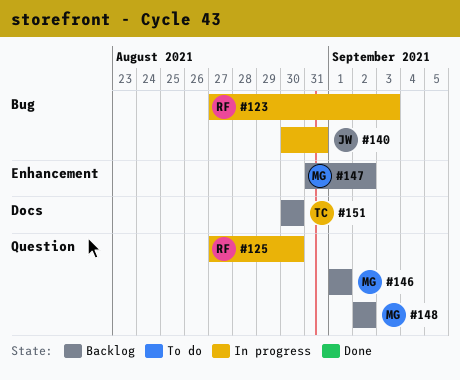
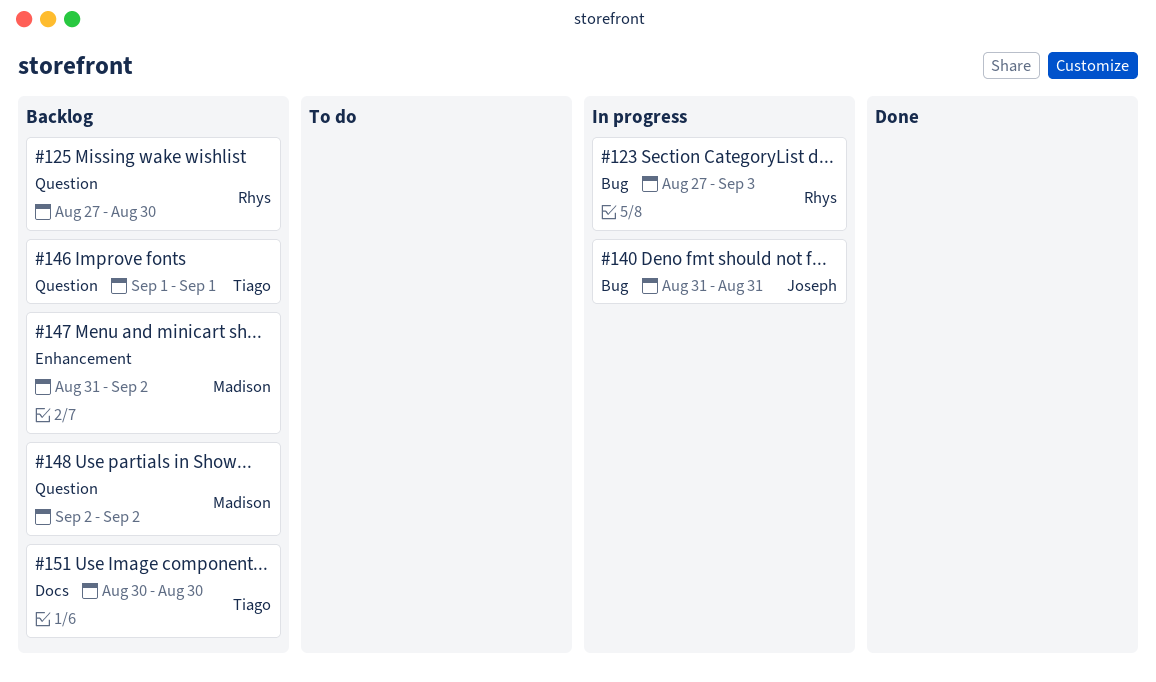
#125, status: In progress -> Backlog
#140, start: Aug 30 -> Aug 31
#146, owner: Madison -> Tiago

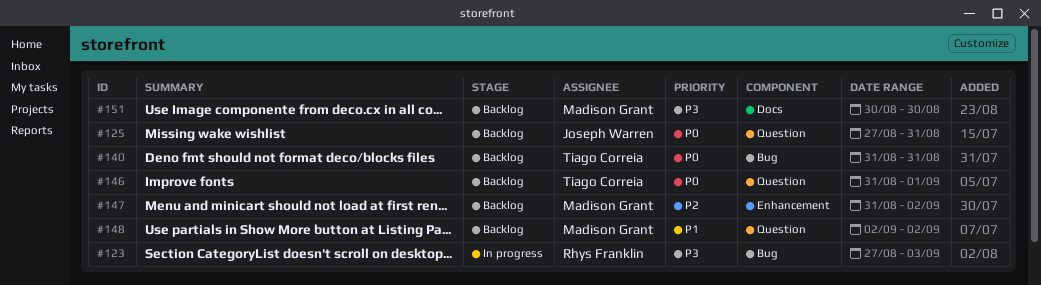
#125, owner: Rhys Franklin -> Joseph Warren
#125, due: Aug 30 -> Aug 31
#140, status: In progress -> Backlog
#140, owner: Joseph Warren -> Tiago Correia
#146, start: Sep 1 -> Aug 31
#151, owner: Tiago Correia -> Madison Grant

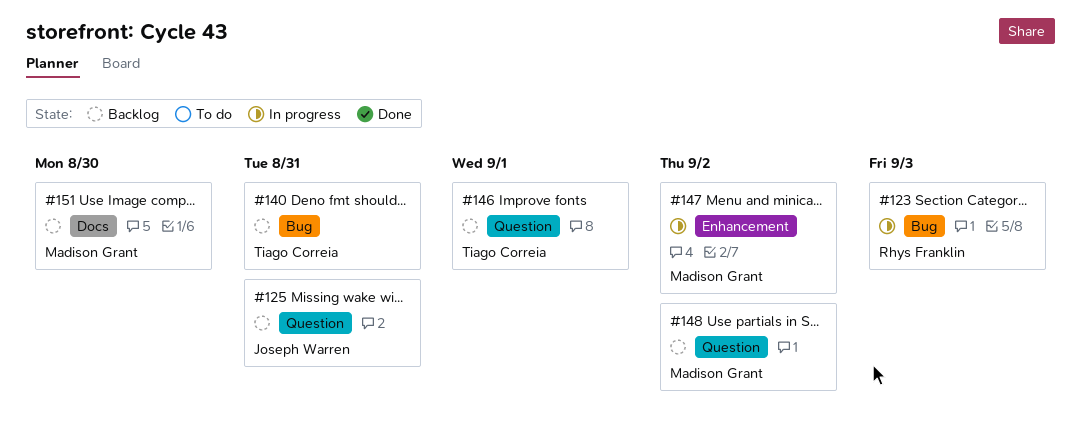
#147, status: Backlog -> In progress

